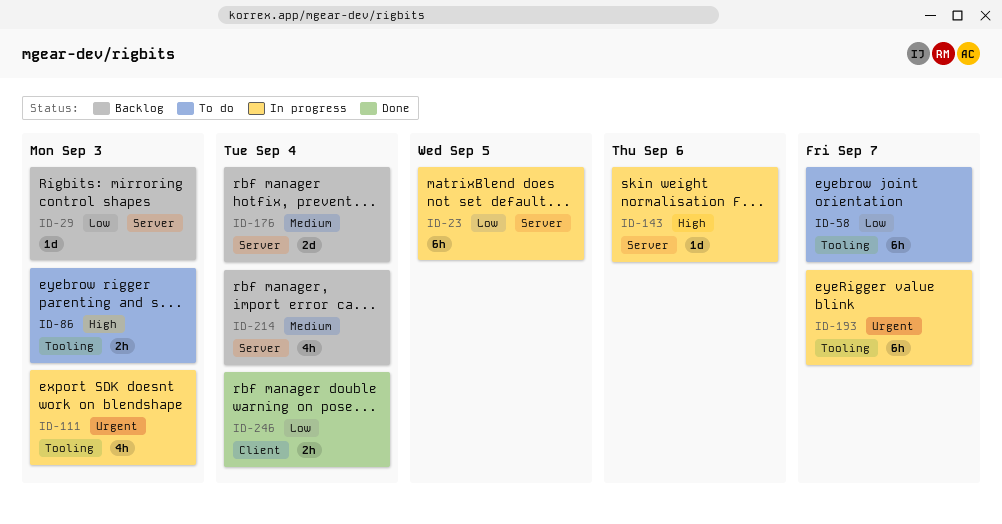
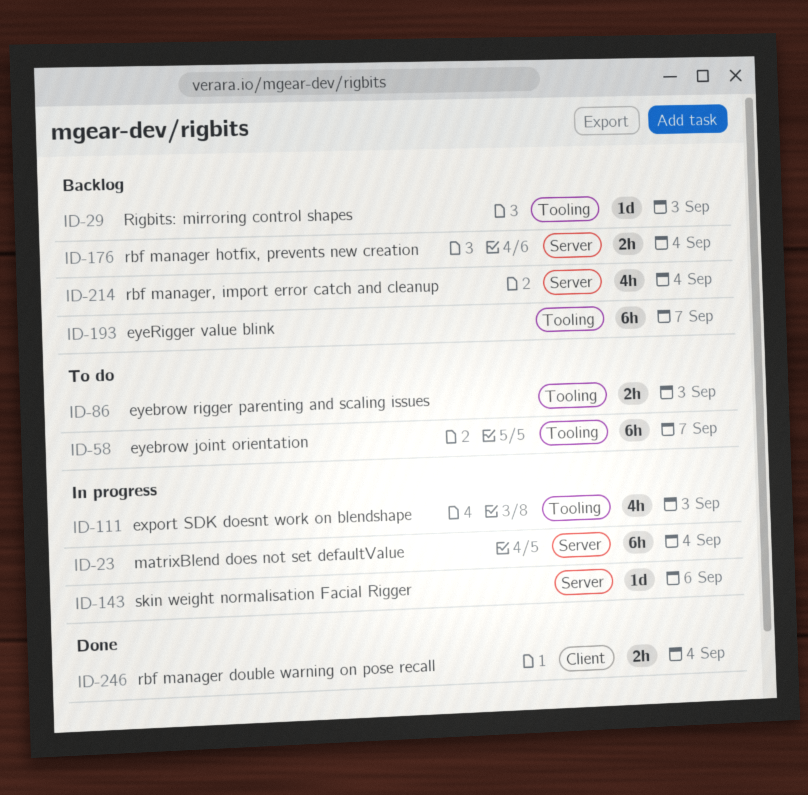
ID-23, due: Sep 5 -> Sep 4
ID-29, label: Server -> Tooling
ID-176, estimate: 2d -> 2h
ID-193, status: In progress -> Backlog

